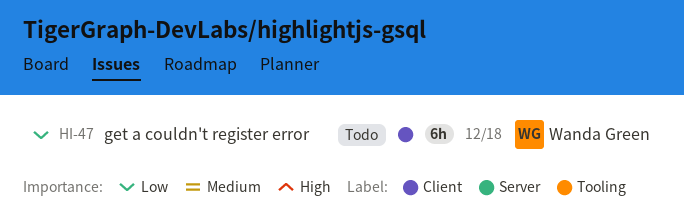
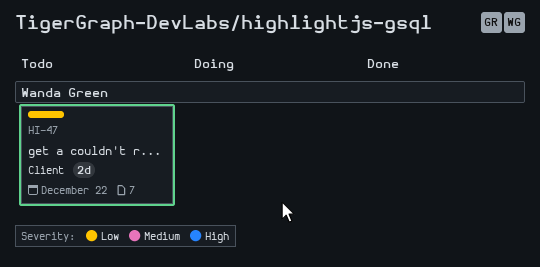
HI-47, estimate: 6h -> 2d
HI-47, due: Dec 18 -> Dec 22

